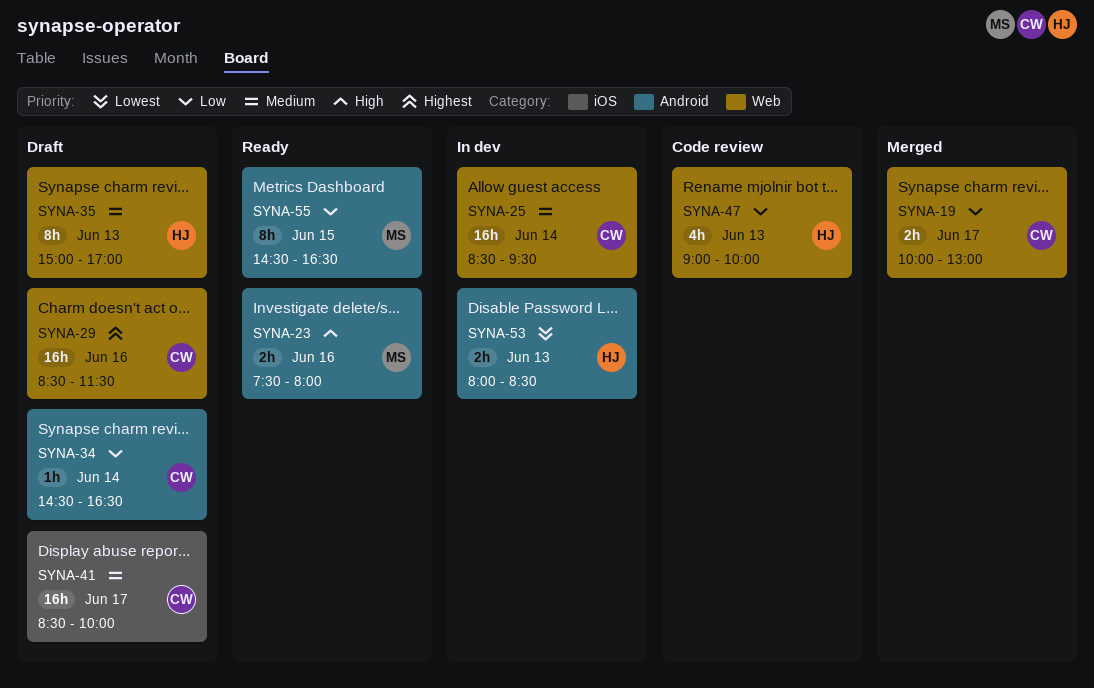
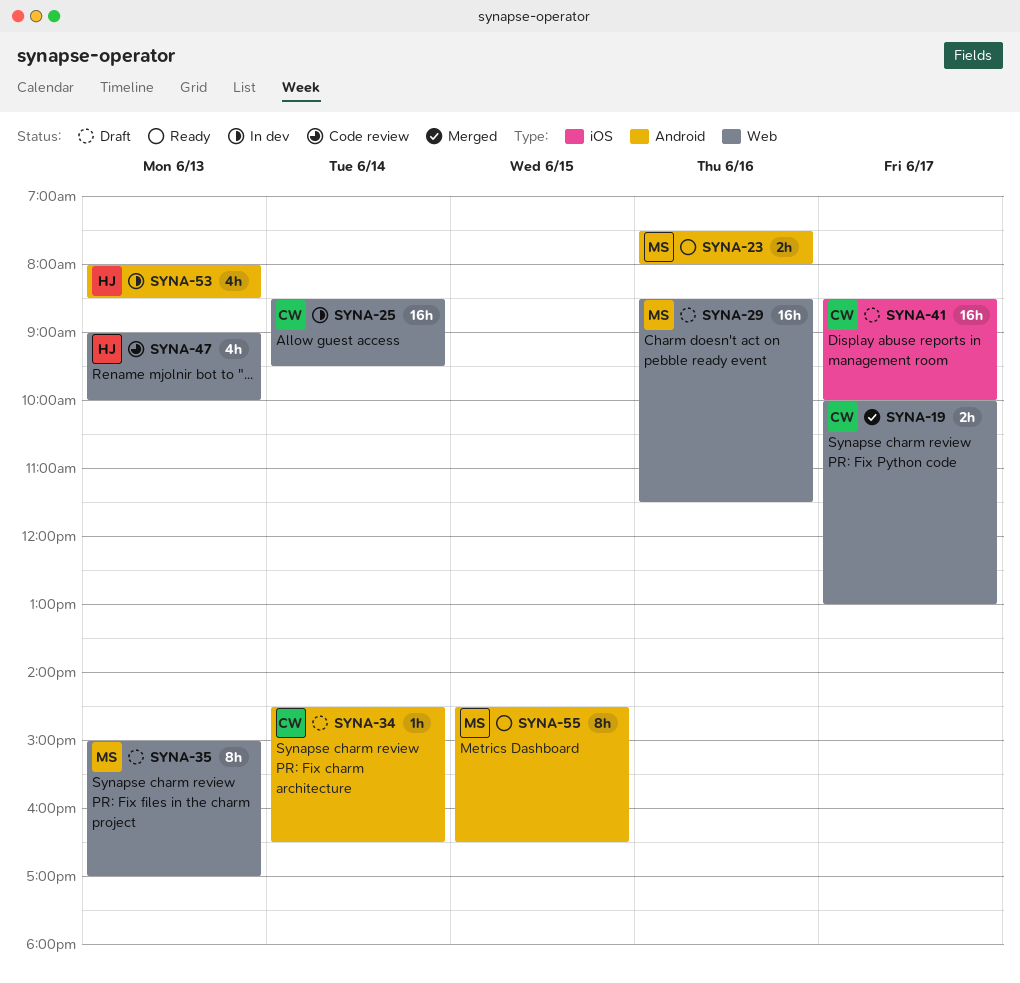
SYNA-29, owner: CW -> MS
SYNA-35, owner: HJ -> MS
SYNA-53, estimate: 2h -> 4h

